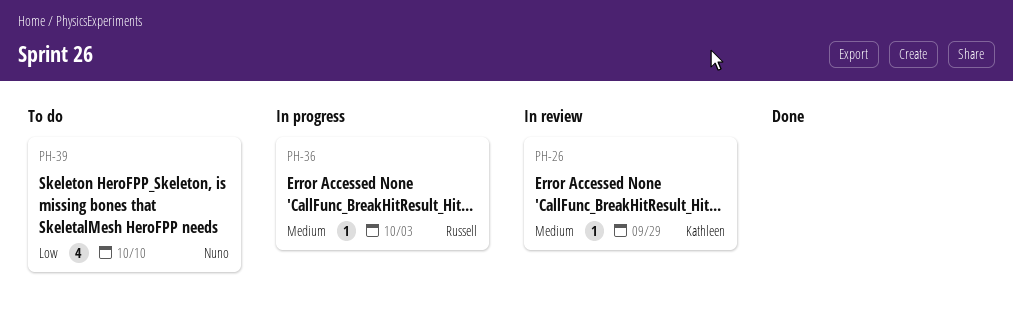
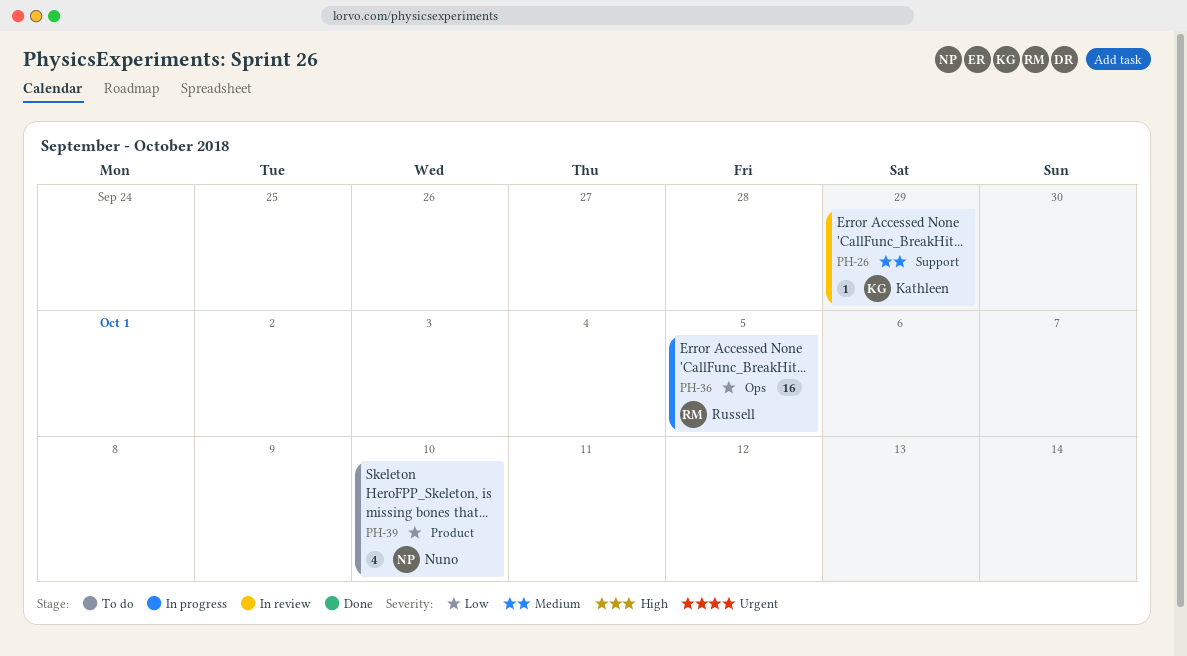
PH-36, priority: Medium -> Low
PH-36, estimate: 1 -> 16
PH-36, due: Oct 3 -> Oct 5

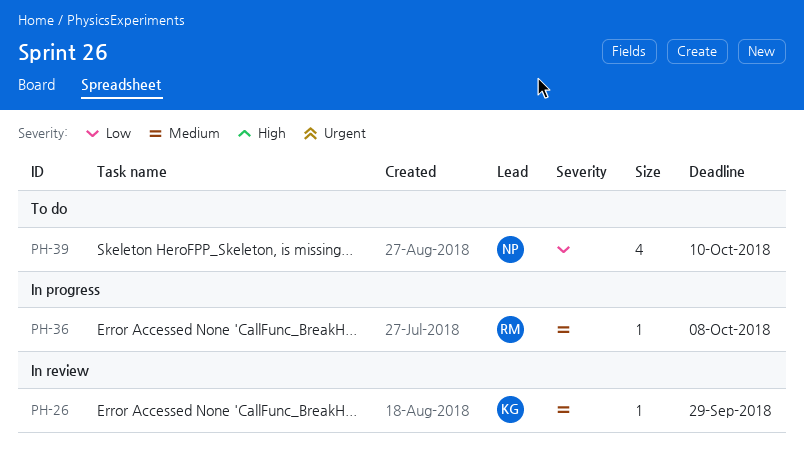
PH-36, priority: Low -> Medium
PH-36, estimate: 16 -> 1
PH-36, due: Oct 5 -> Oct 8

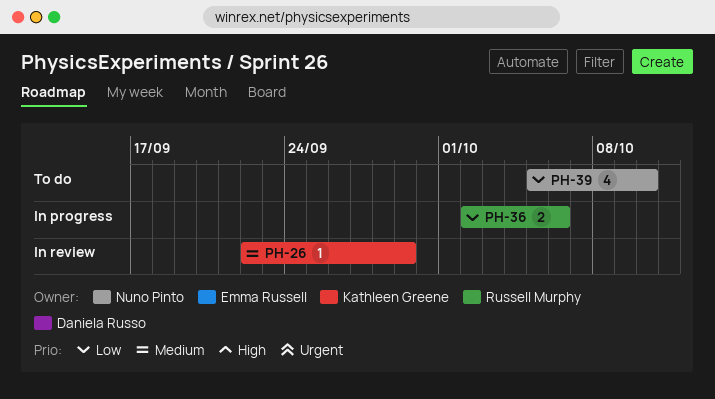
PH-36, priority: Medium -> Low
PH-36, estimate: 1 -> 2
PH-36, due: Oct 8 -> Oct 6

